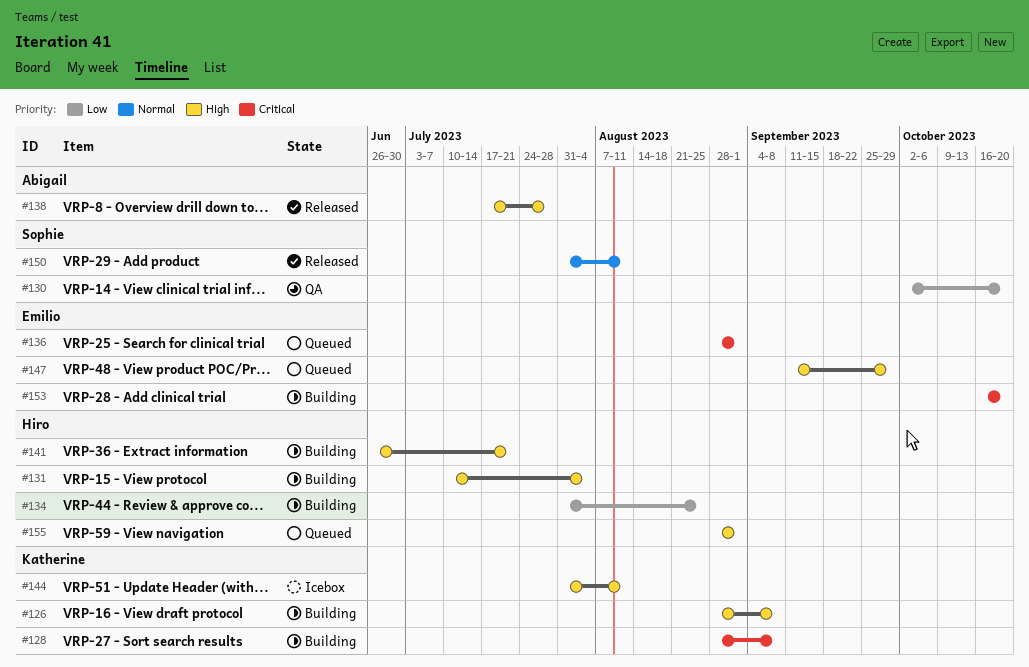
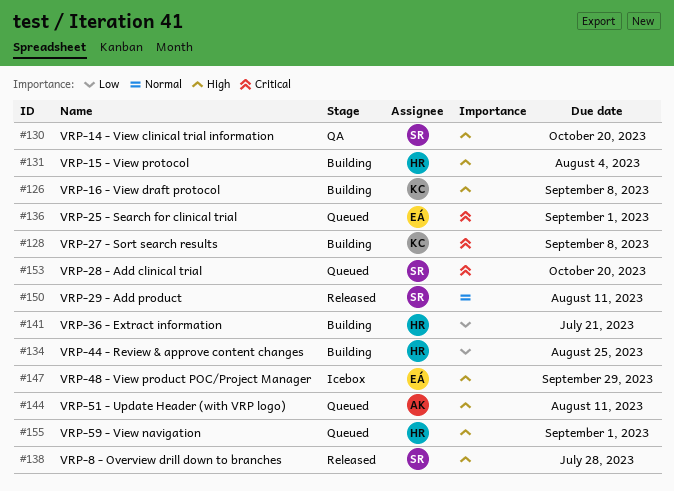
#130, priority: Low -> High
#138, owner: Abigail -> Sophie
#141, priority: High -> Low
#144, status: Icebox -> Queued
#144, owner: Katherine -> Abigail
#147, status: Queued -> Icebox
#153, status: Building -> Queued
#153, owner: Emilio -> Sophie

